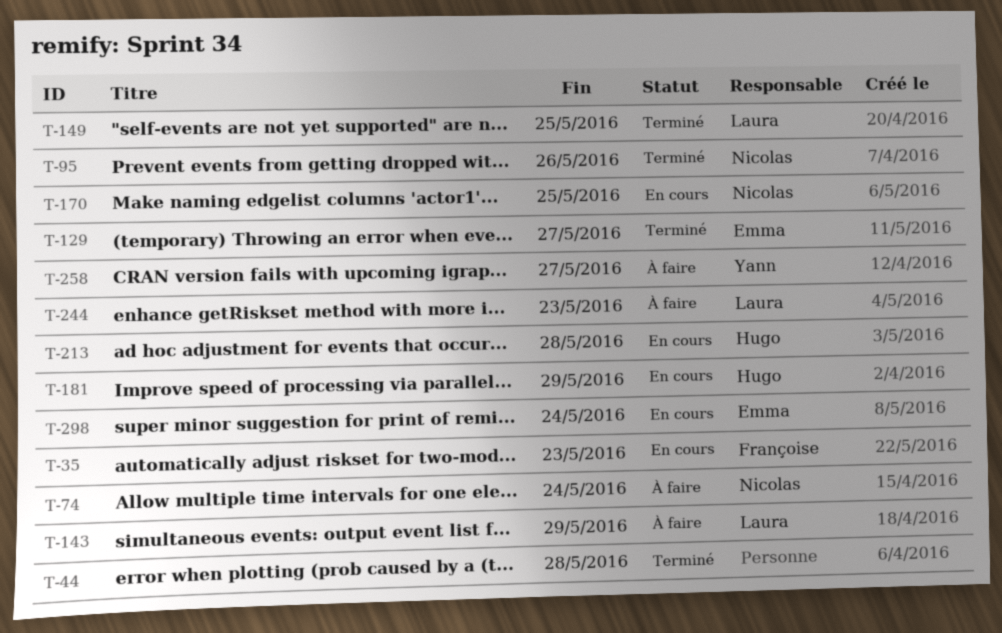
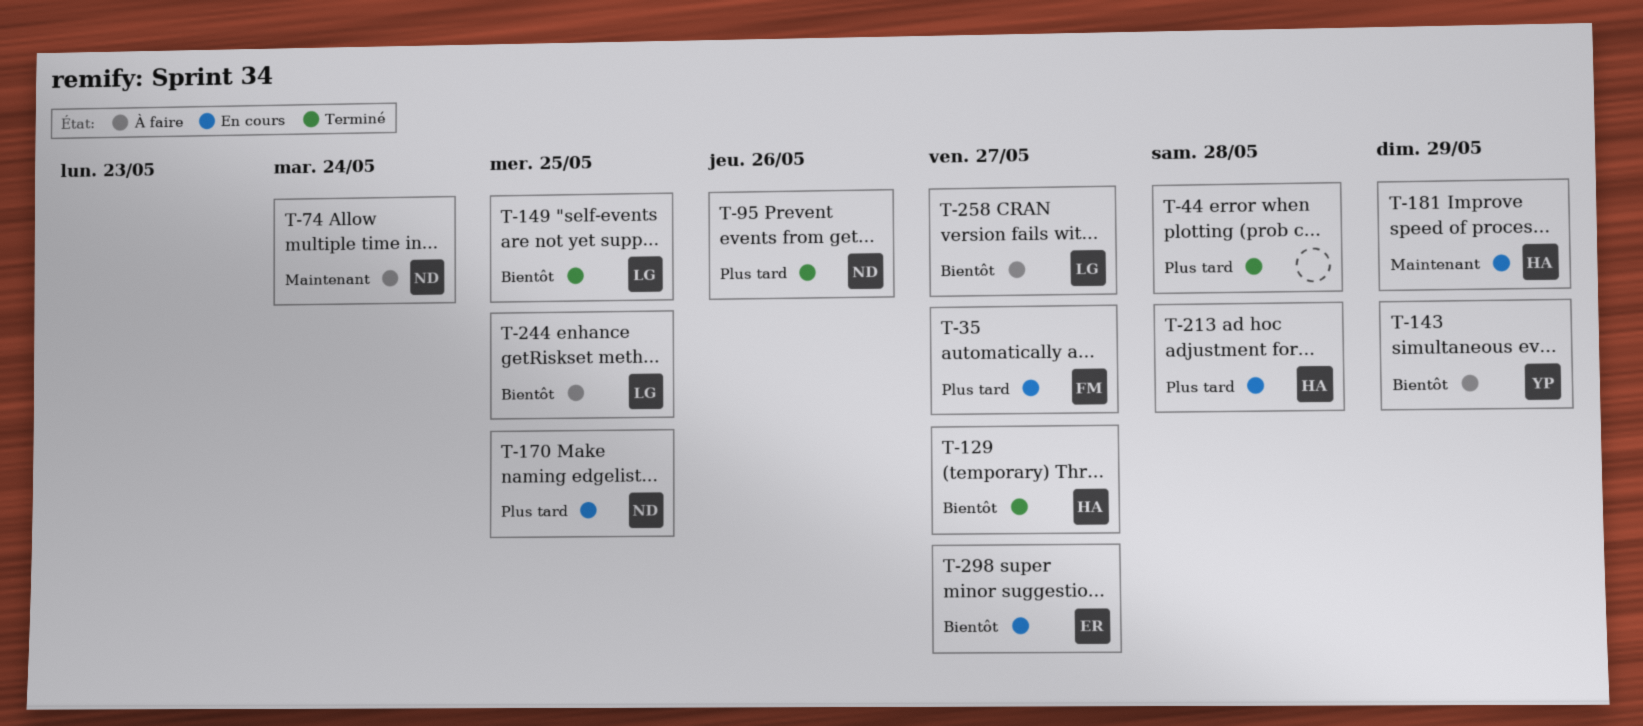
T-35, due: May 23 -> May 27
T-129, owner: Emma -> Hugo
T-143, owner: Laura -> Yann
T-244, due: May 23 -> May 25
T-258, owner: Yann -> Laura
T-298, due: May 24 -> May 27

